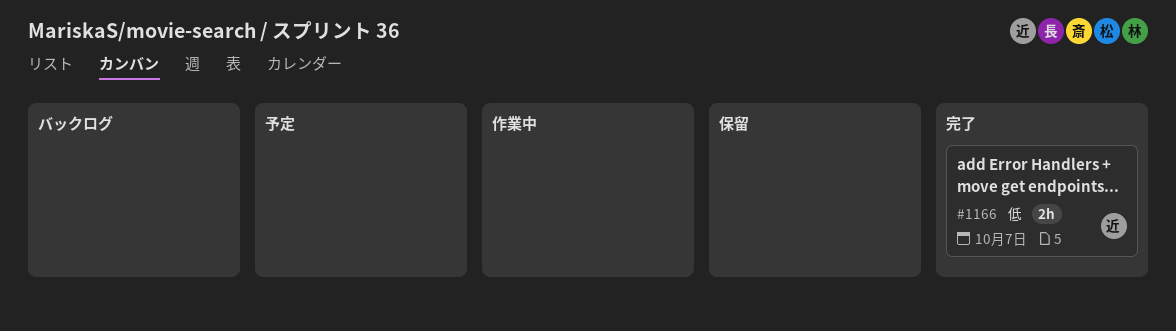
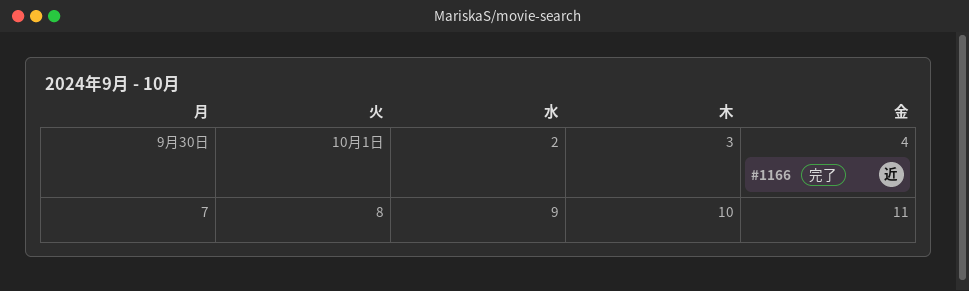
#1166, due: Oct 7 -> Oct 4

